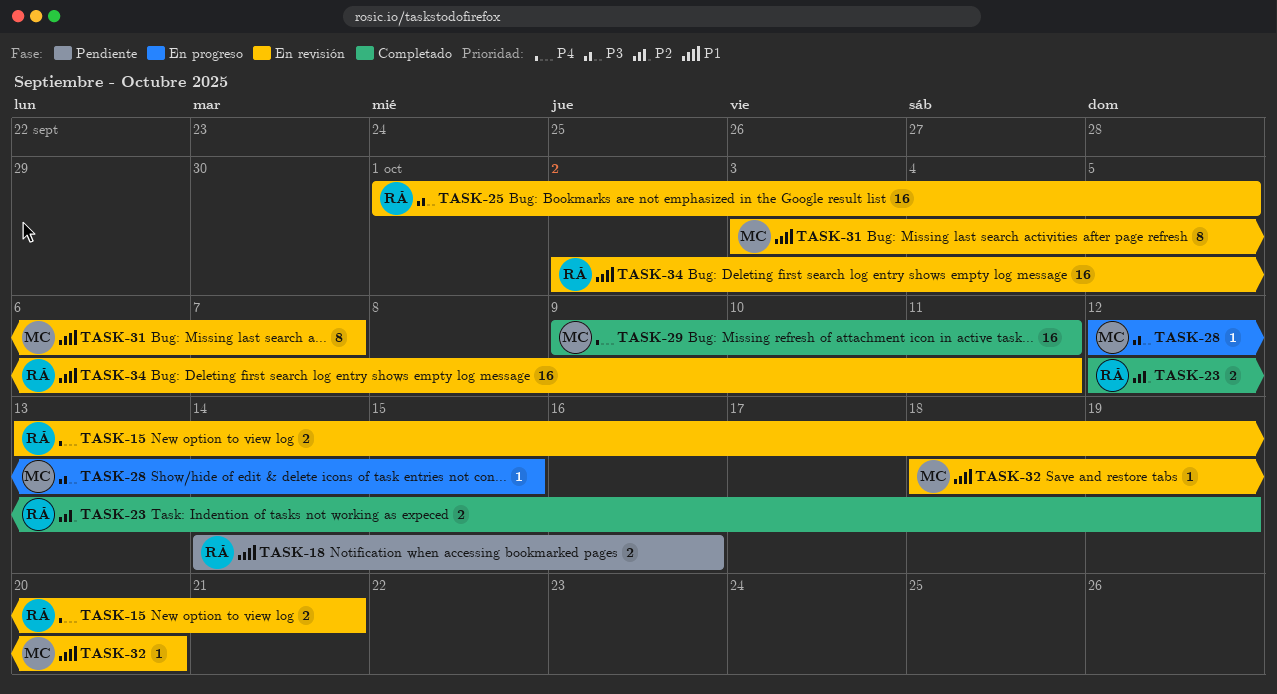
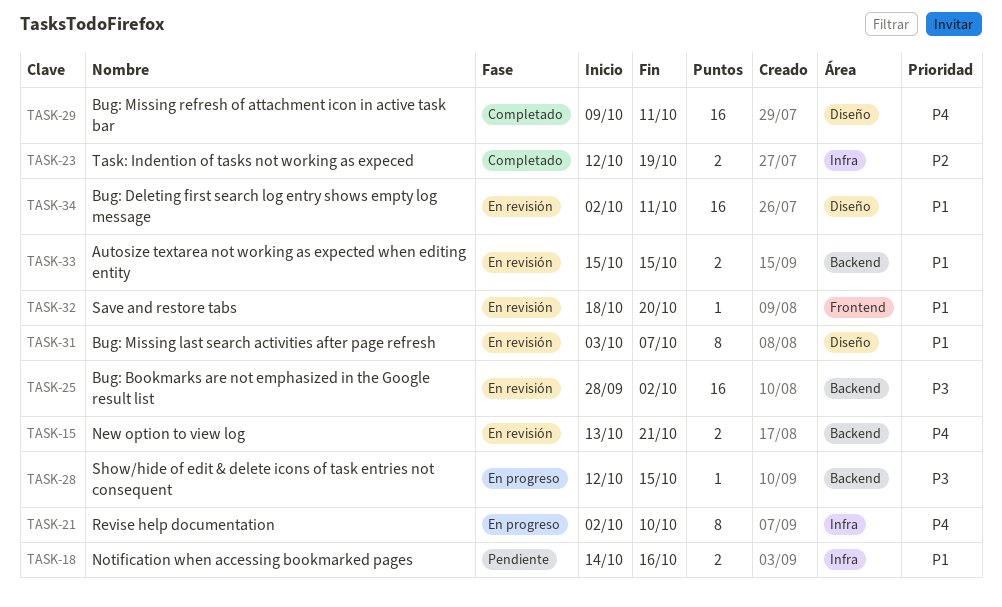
TASK-21: none -> present
TASK-25, start: Oct 1 -> Sep 28
TASK-25, due: Oct 5 -> Oct 2
TASK-33: none -> present

